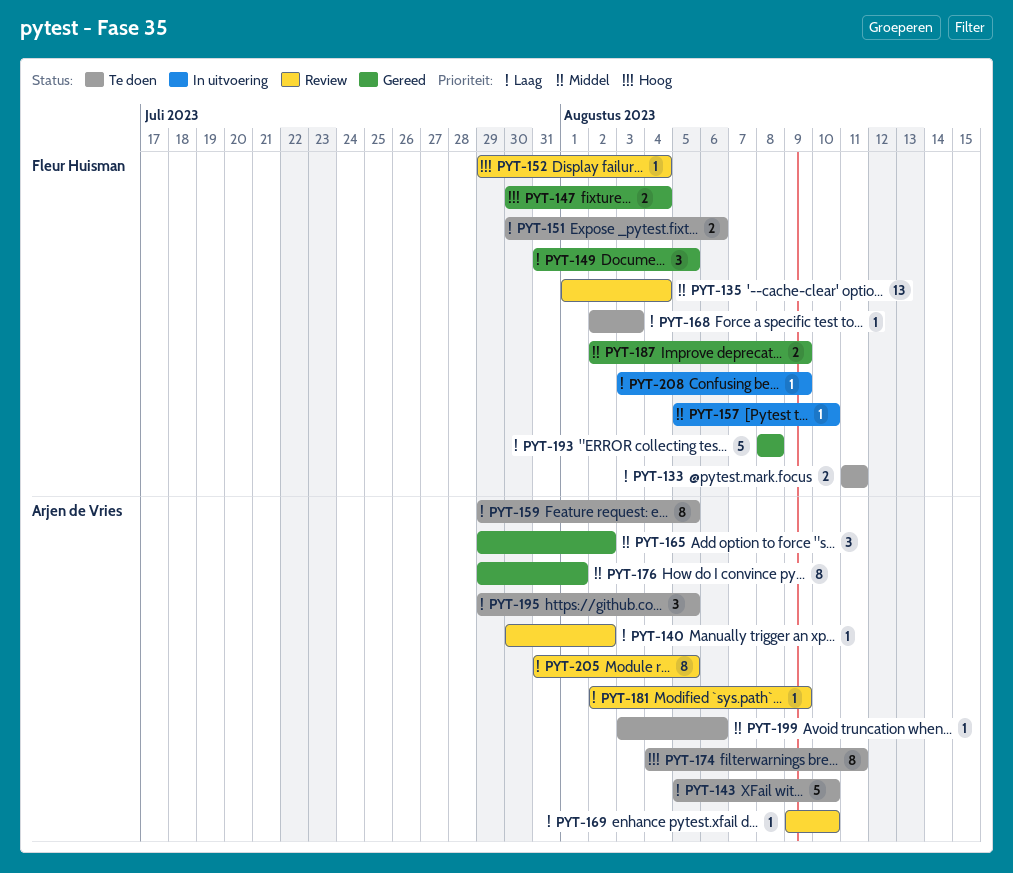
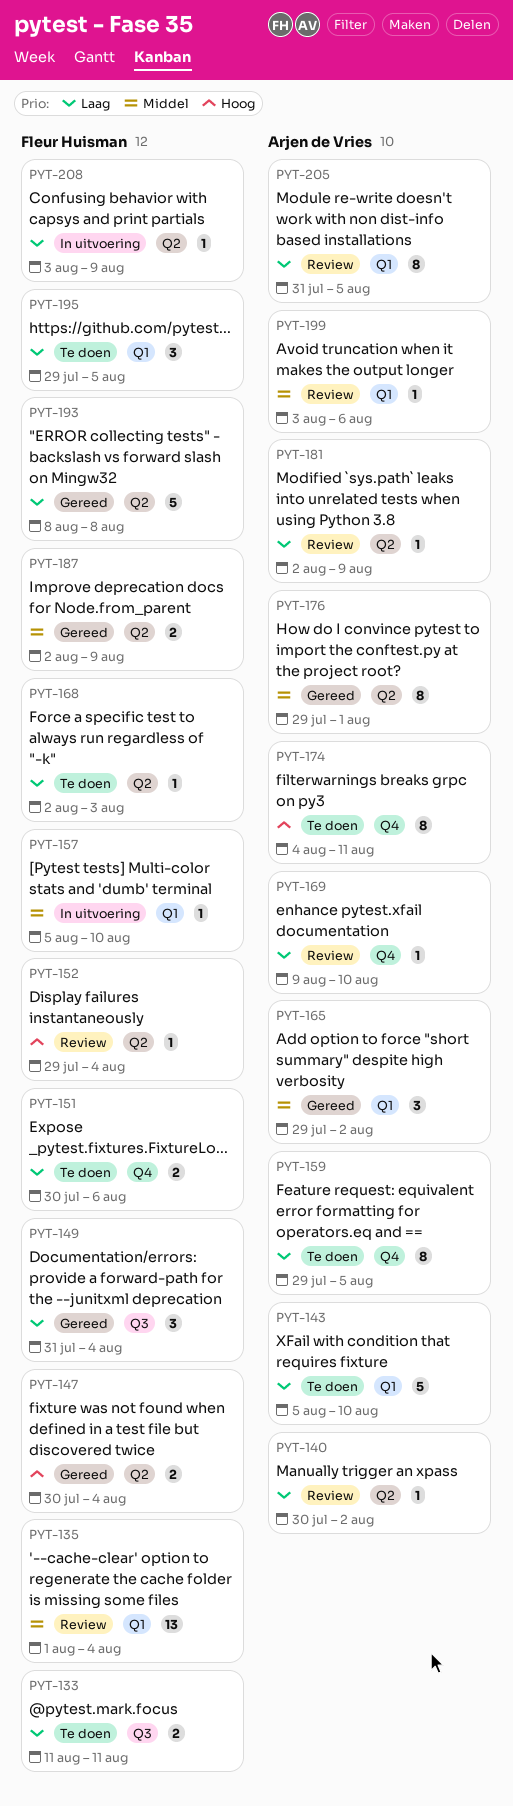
PYT-149, due: Aug 5 -> Aug 4
PYT-195, owner: Arjen de Vries -> Fleur Huisman
PYT-199, status: Te doen -> Review

